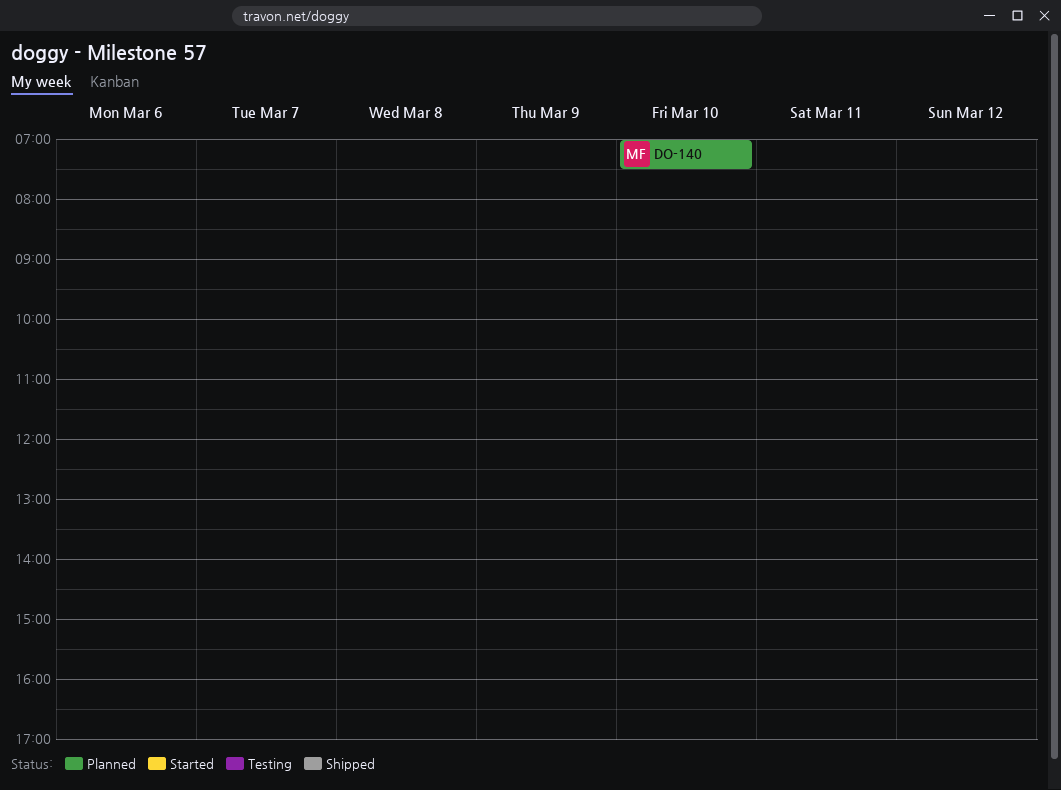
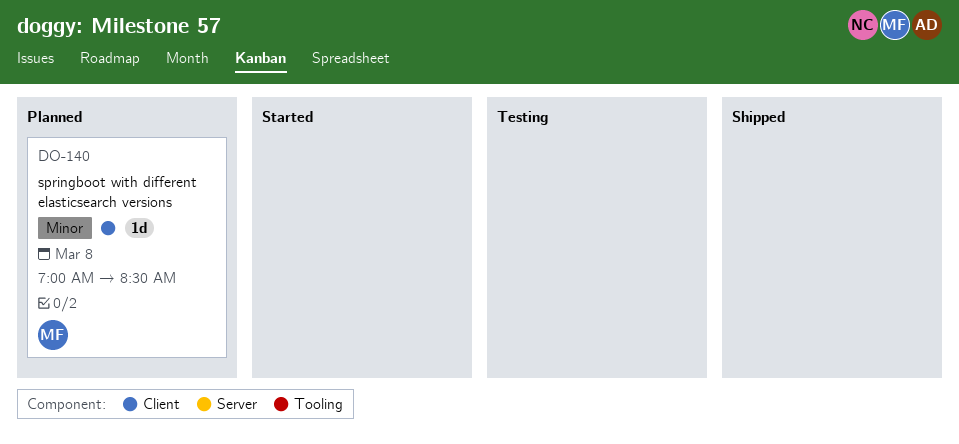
DO-140, day: Mar 10 -> Mar 8
DO-140, ends: 07:30 -> 08:30

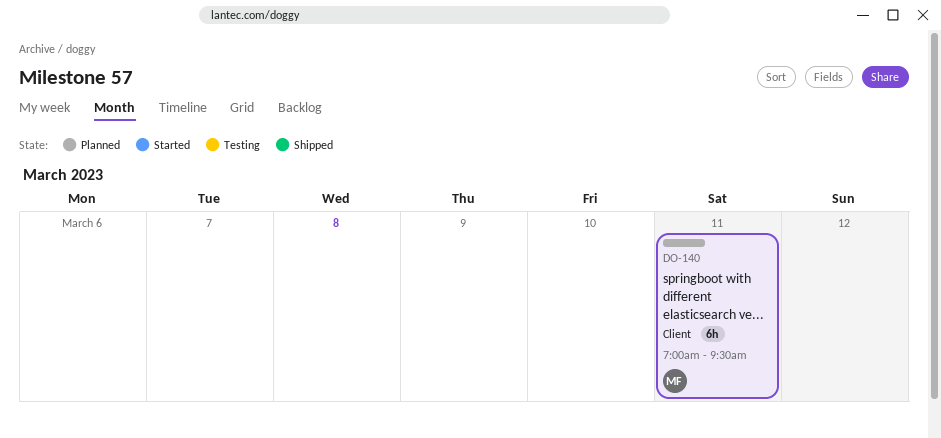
DO-140, estimate: 1d -> 6h
DO-140, day: Mar 8 -> Mar 11
DO-140, ends: 08:30 -> 09:30

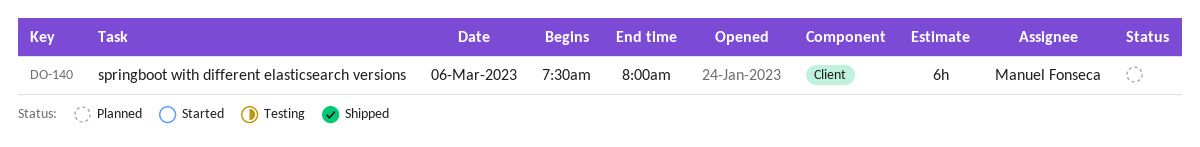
DO-140, day: Mar 11 -> Mar 6
DO-140, begins: 07:00 -> 07:30
DO-140, ends: 09:30 -> 08:00

